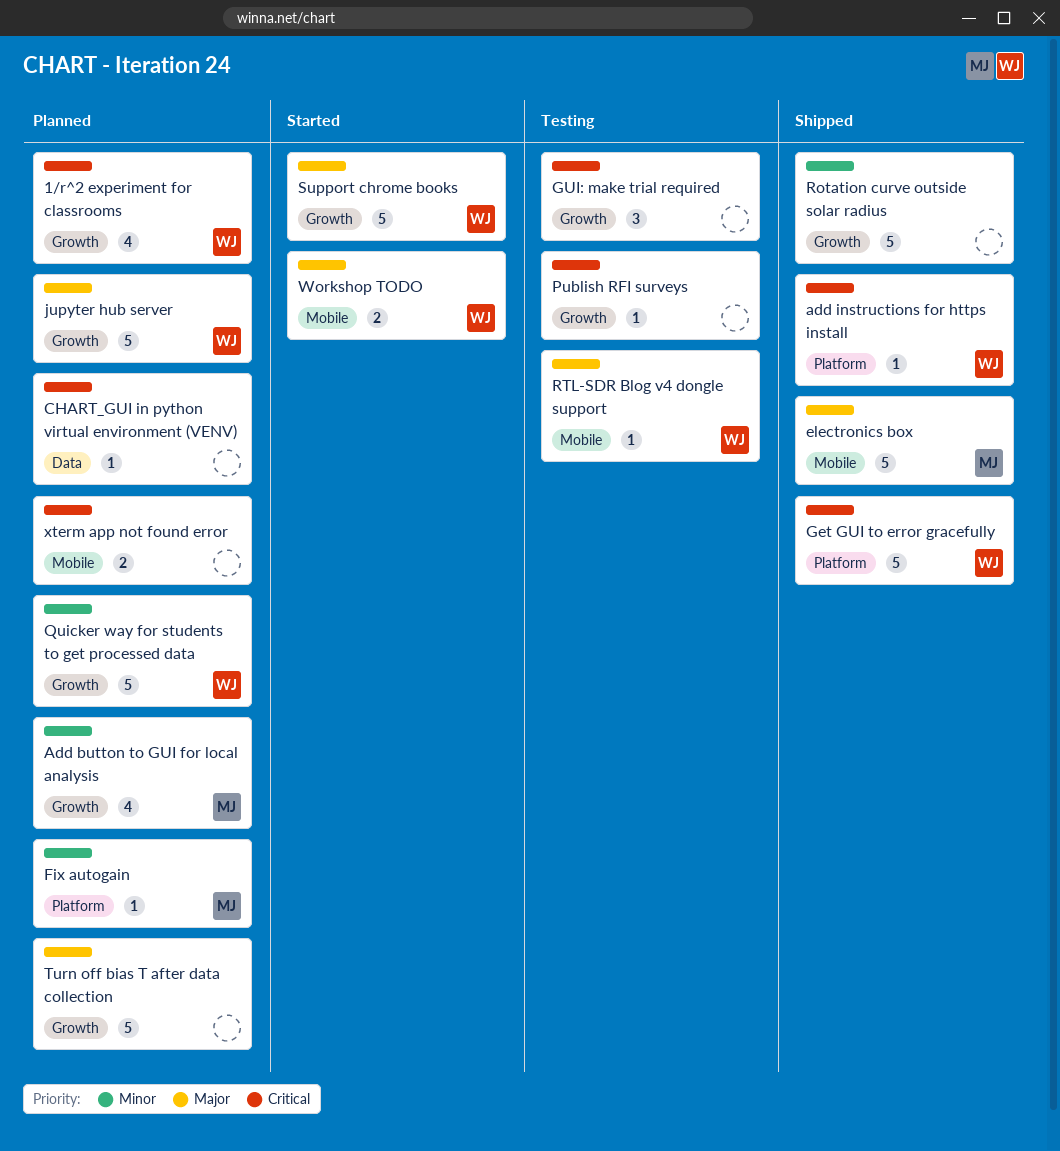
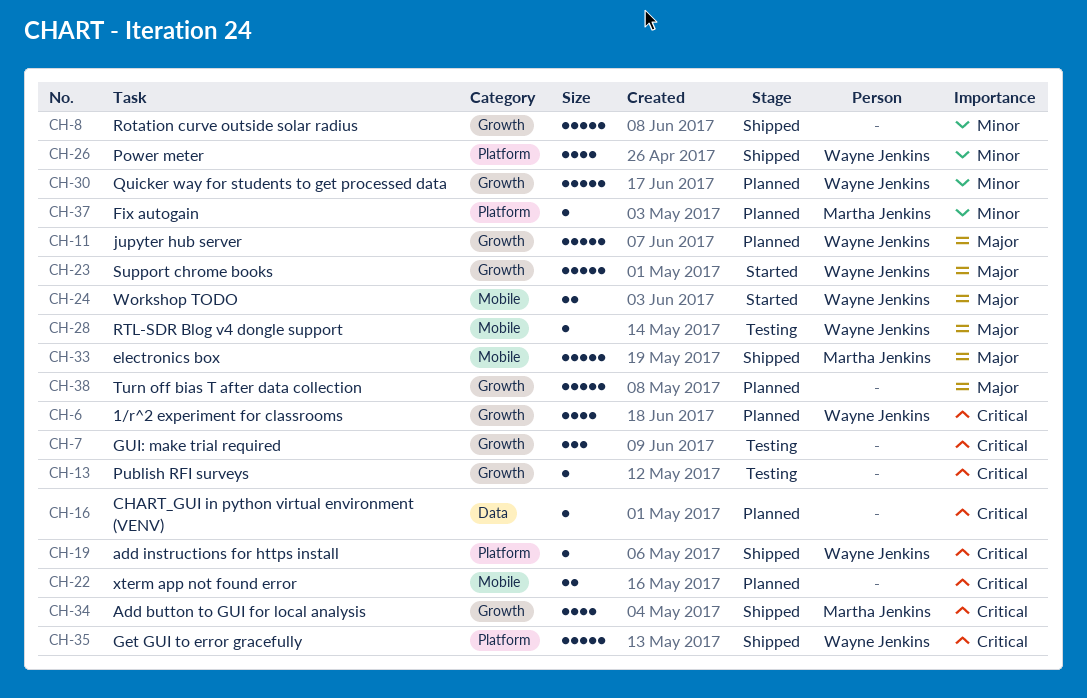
Add button to GUI for local analysis, status: Planned -> Shipped
Add button to GUI for local analysis, priority: Minor -> Critical
Power meter: none -> present

